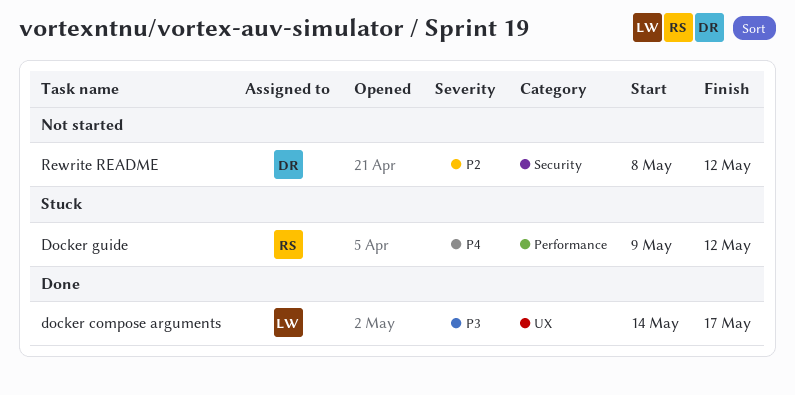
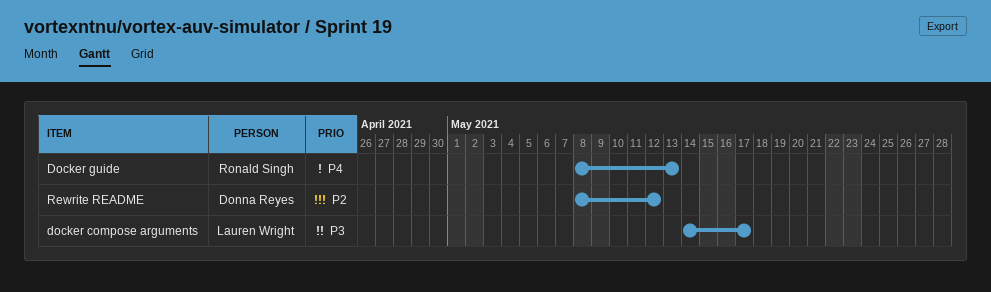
Docker guide, start: May 9 -> May 8
Docker guide, due: May 12 -> May 13

